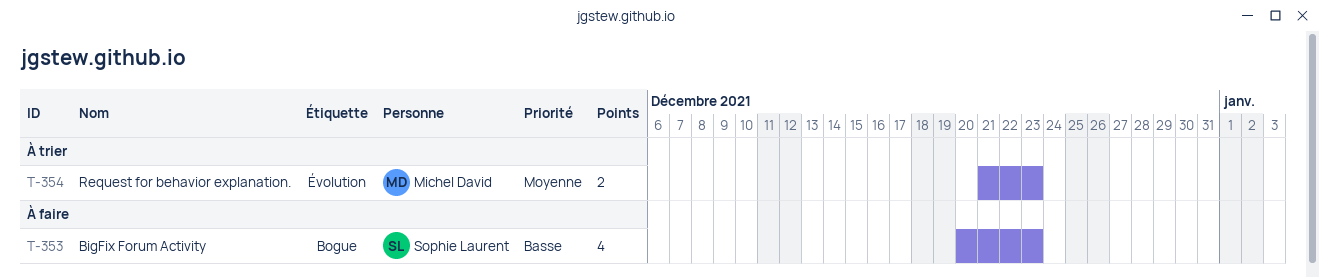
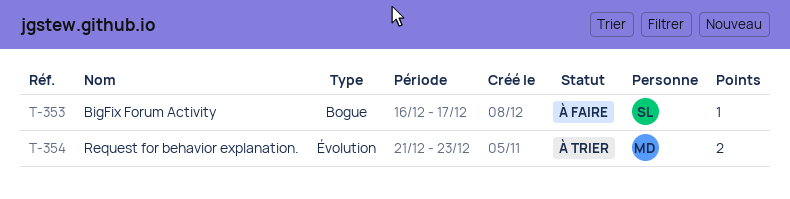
T-353, estimate: 4 -> 1
T-353, start: Dec 20 -> Dec 16
T-353, due: Dec 23 -> Dec 17

